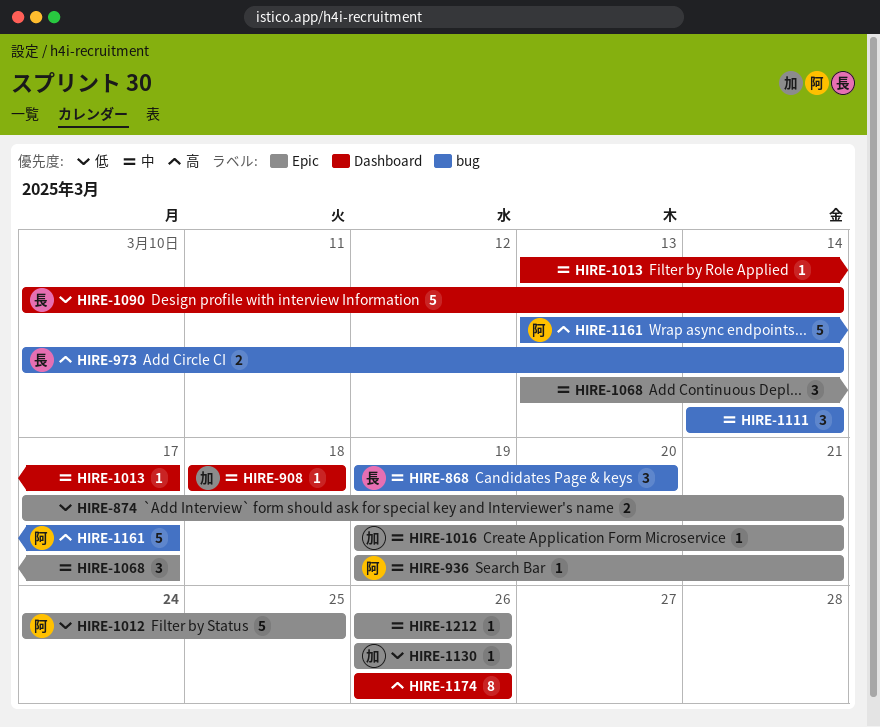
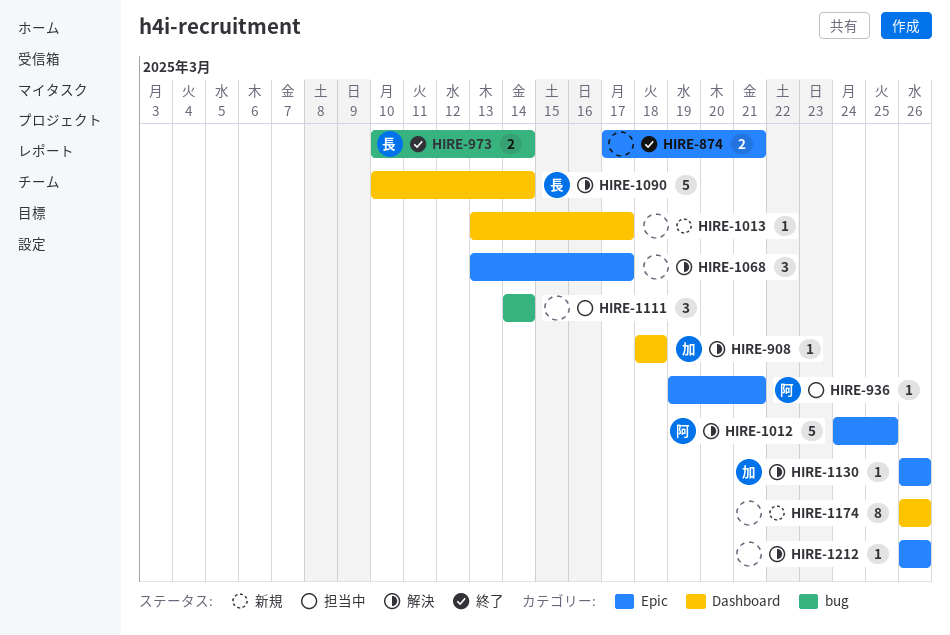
HIRE-868: present -> none
HIRE-1016: present -> none
HIRE-1161: present -> none

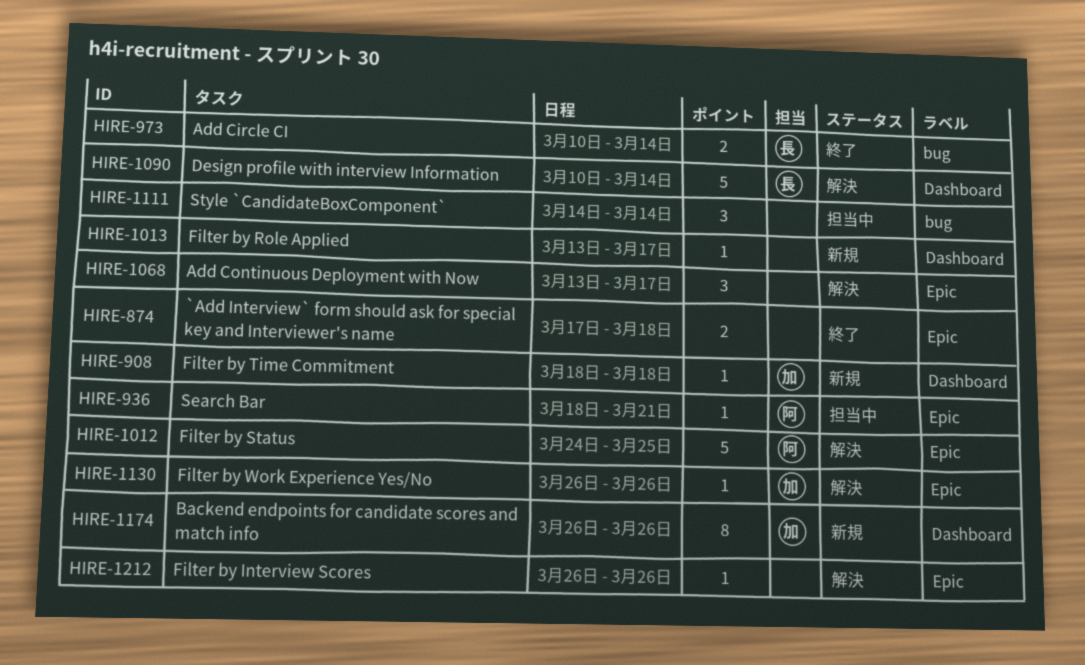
HIRE-874, due: Mar 21 -> Mar 18
HIRE-908, status: 解決 -> 新規
HIRE-936, start: Mar 19 -> Mar 18
HIRE-1174, owner: none -> 加

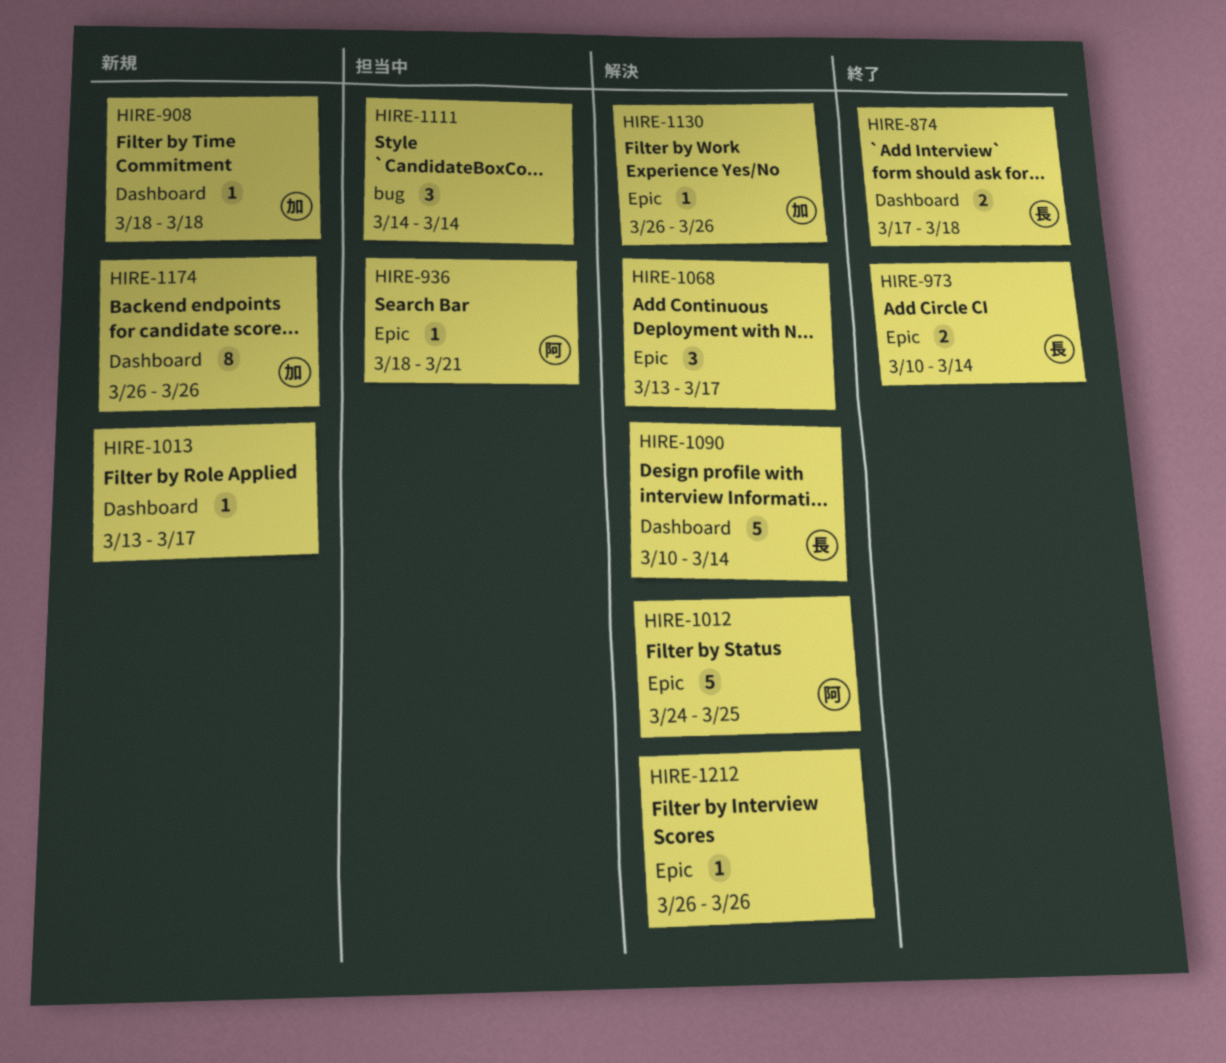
HIRE-874, owner: none -> 長
HIRE-874, label: Epic -> Dashboard
HIRE-973, label: bug -> Epic

